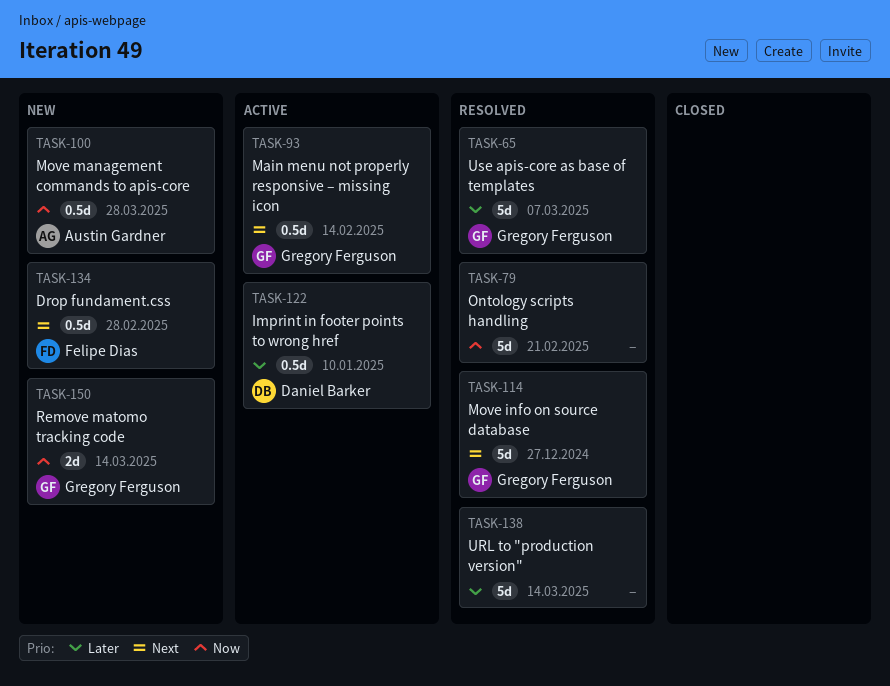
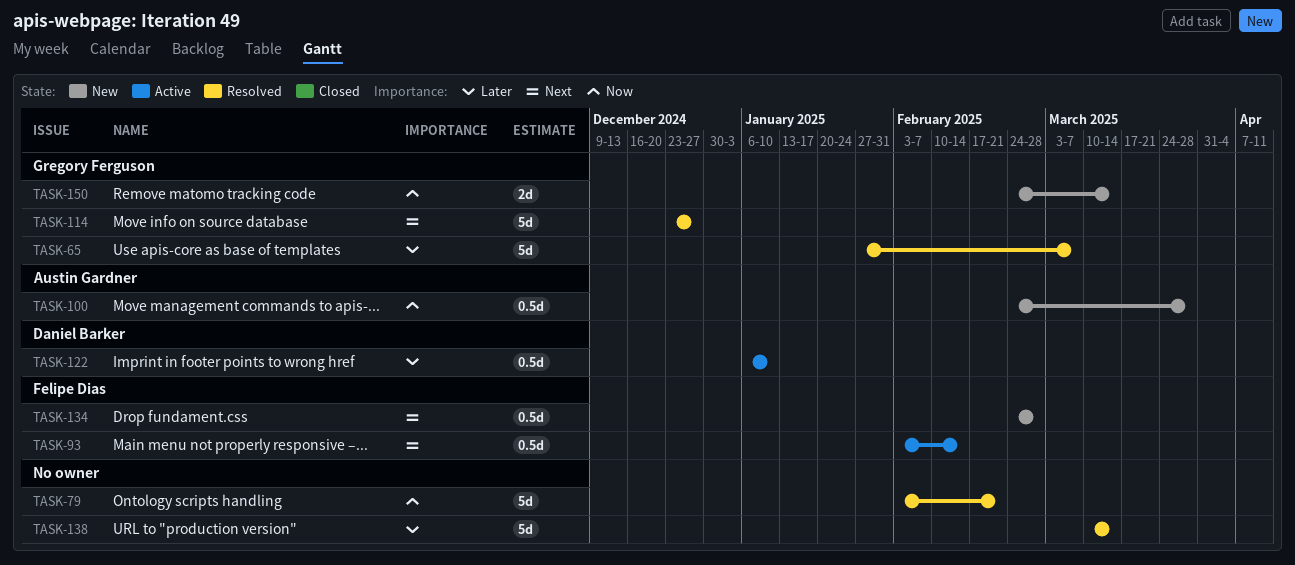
TASK-93, owner: Gregory Ferguson -> Felipe Dias

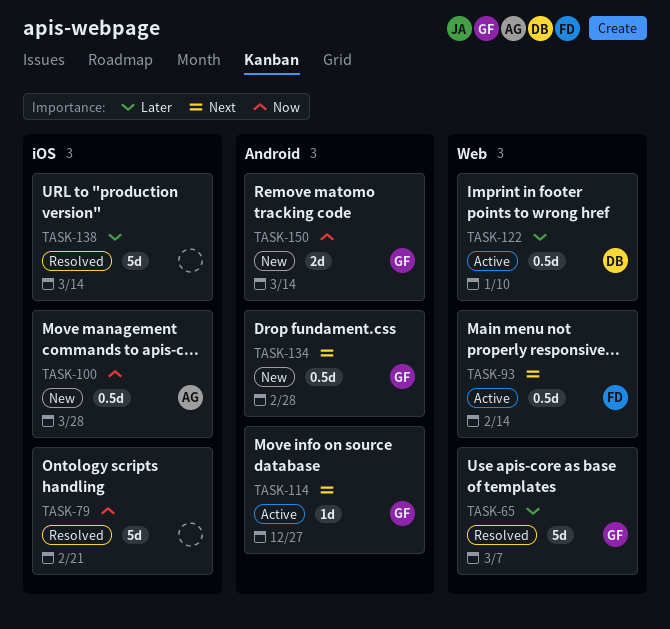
TASK-114, status: Resolved -> Active
TASK-114, estimate: 5d -> 1d
TASK-134, owner: Felipe Dias -> Gregory Ferguson

